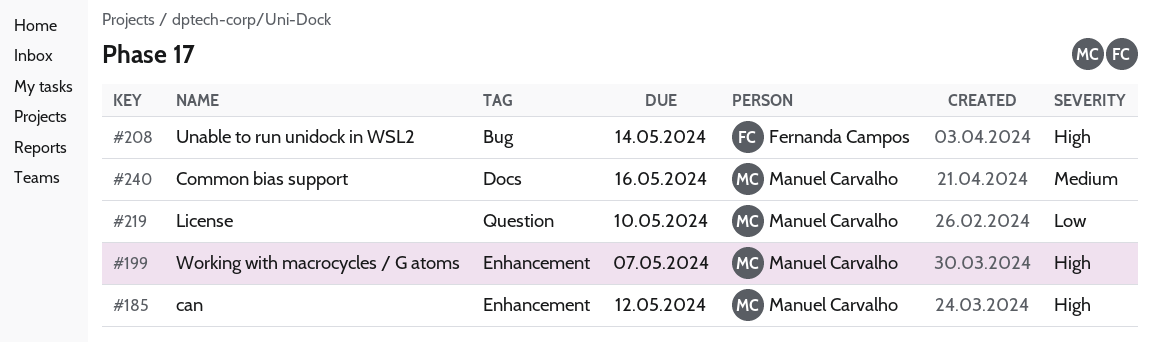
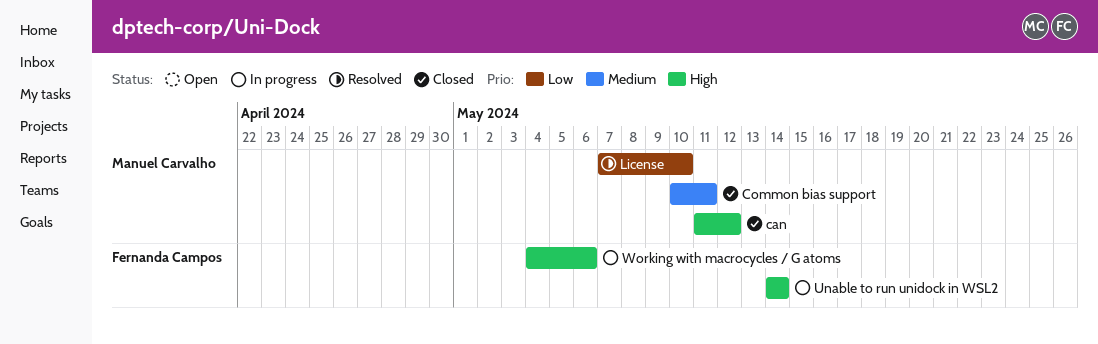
Common bias support, due: May 16 -> May 11
Working with macrocycles / G atoms, owner: Manuel Carvalho -> Fernanda Campos
Working with macrocycles / G atoms, due: May 7 -> May 6

